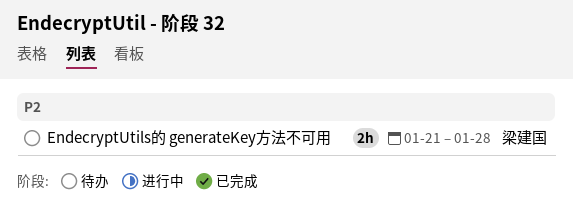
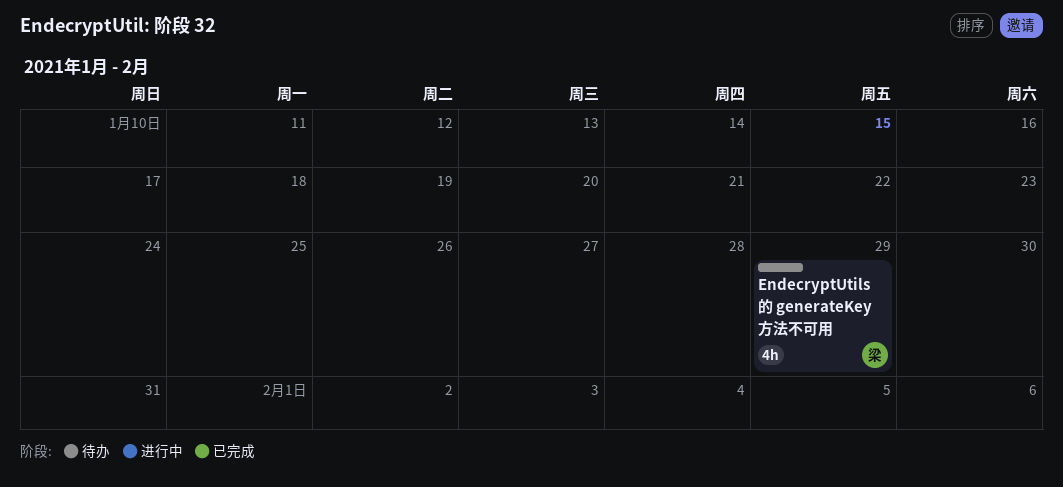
EndecryptUtils的 generateKey方法不可用, estimate: 2h -> 4h
EndecryptUtils的 generateKey方法不可用, due: Jan 28 -> Jan 29

